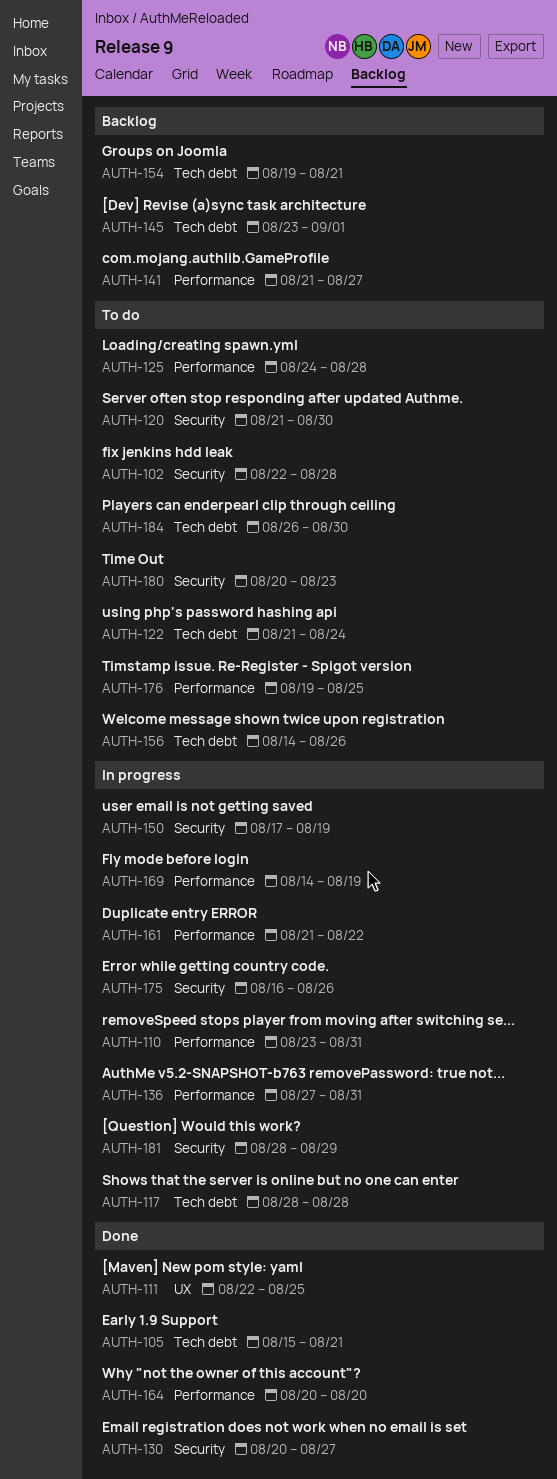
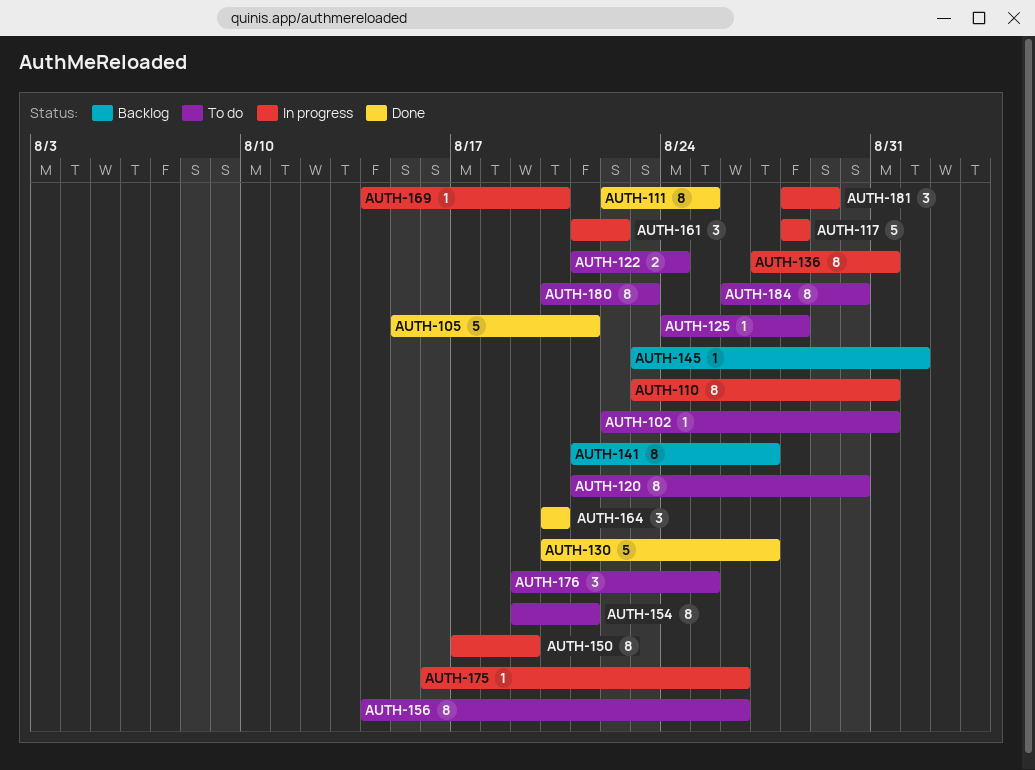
AUTH-102, due: Aug 28 -> Aug 31
AUTH-154, status: Backlog -> To do
AUTH-169, due: Aug 19 -> Aug 20

